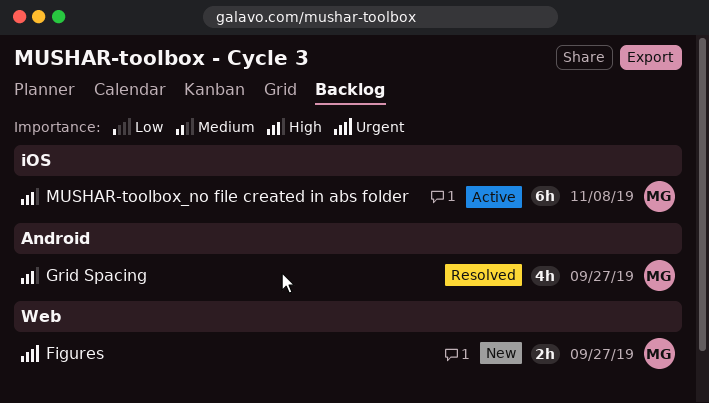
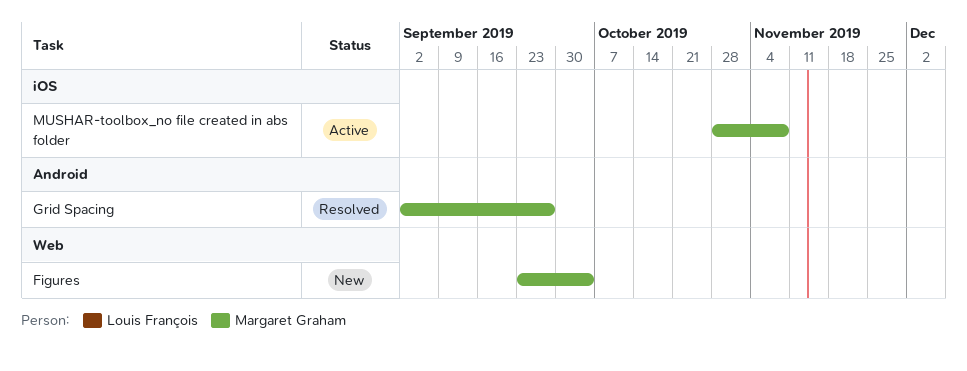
Figures, due: Sep 27 -> Oct 4

